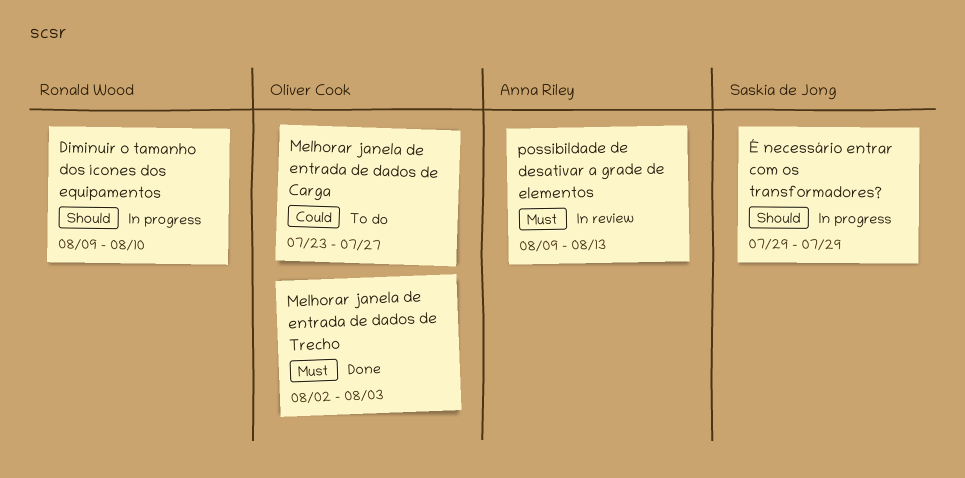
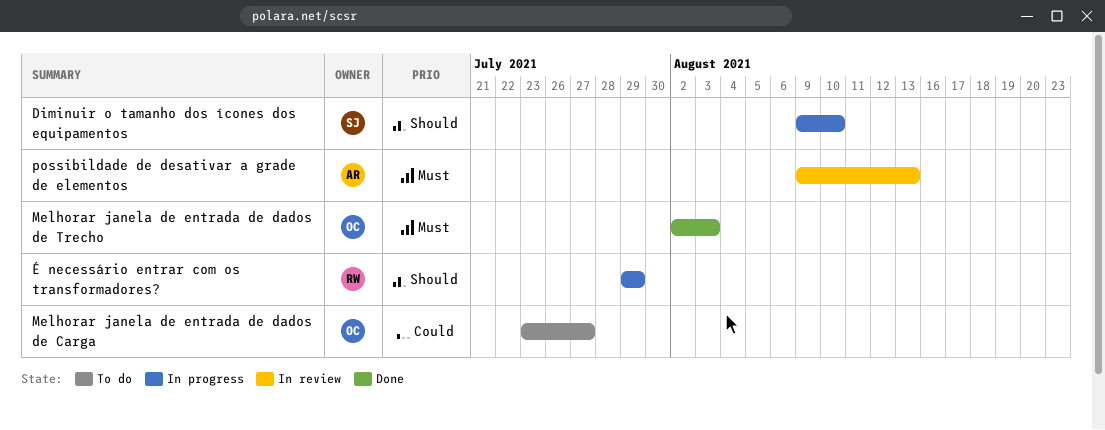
Diminuir o tamanho dos ícones dos equipamentos, owner: Ronald Wood -> Saskia de Jong
É necessário entrar com os transformadores?, owner: Saskia de Jong -> Ronald Wood

